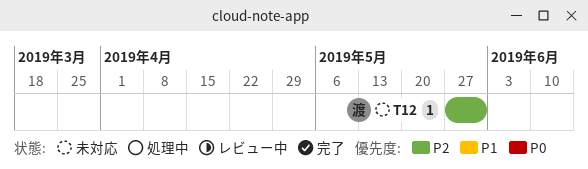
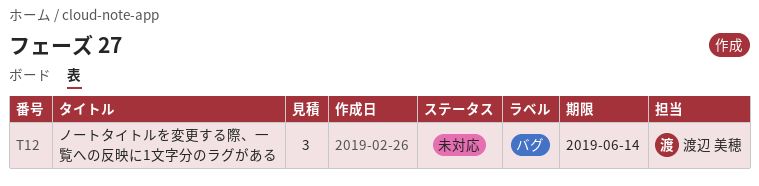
T12, estimate: 1 -> 3
T12, due: May 31 -> Jun 14

